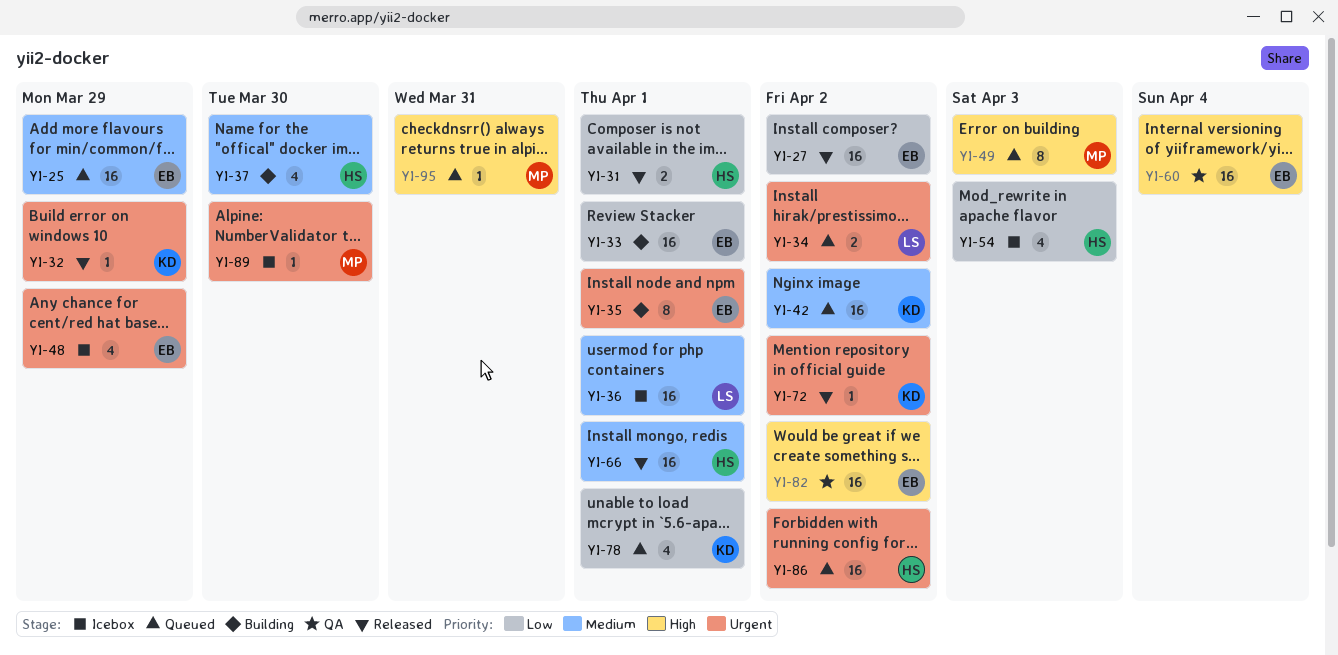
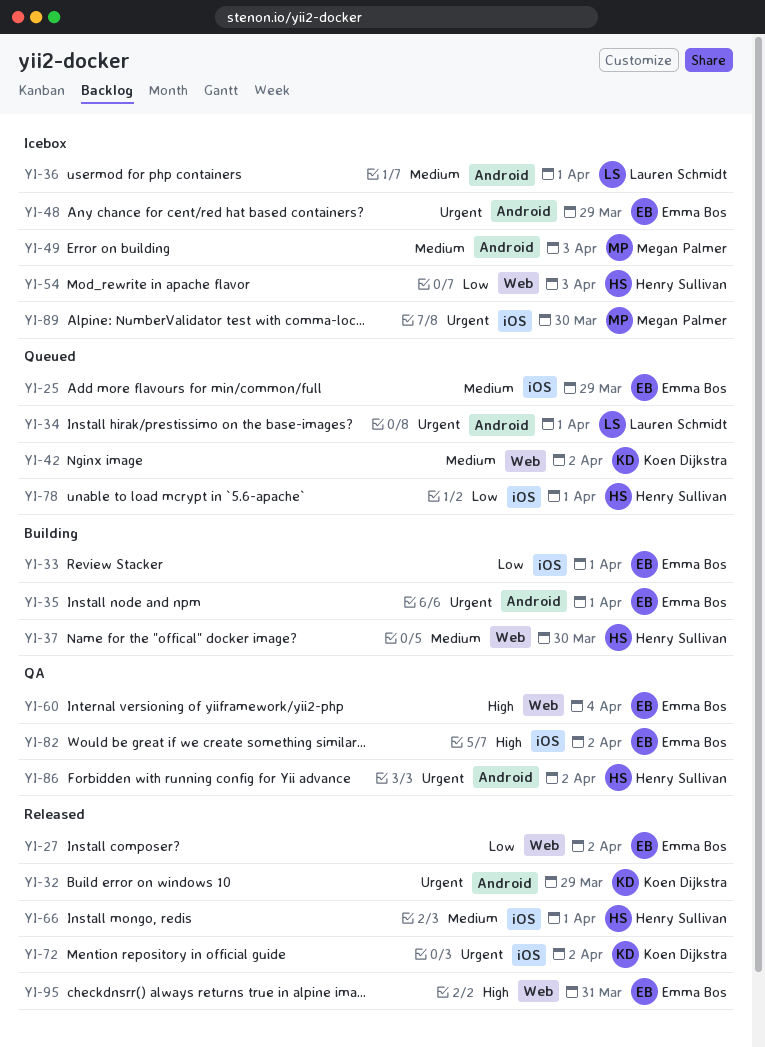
YI-31: present -> none
YI-34, due: Apr 2 -> Apr 1
YI-49, status: Queued -> Icebox
YI-49, priority: High -> Medium
YI-78, owner: Koen Dijkstra -> Henry Sullivan
YI-86, status: Queued -> QA
YI-95, status: Queued -> Released
YI-95, owner: Megan Palmer -> Emma Bos

